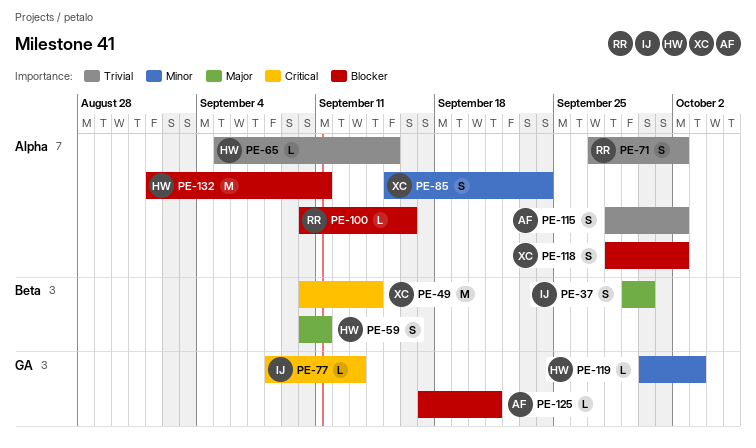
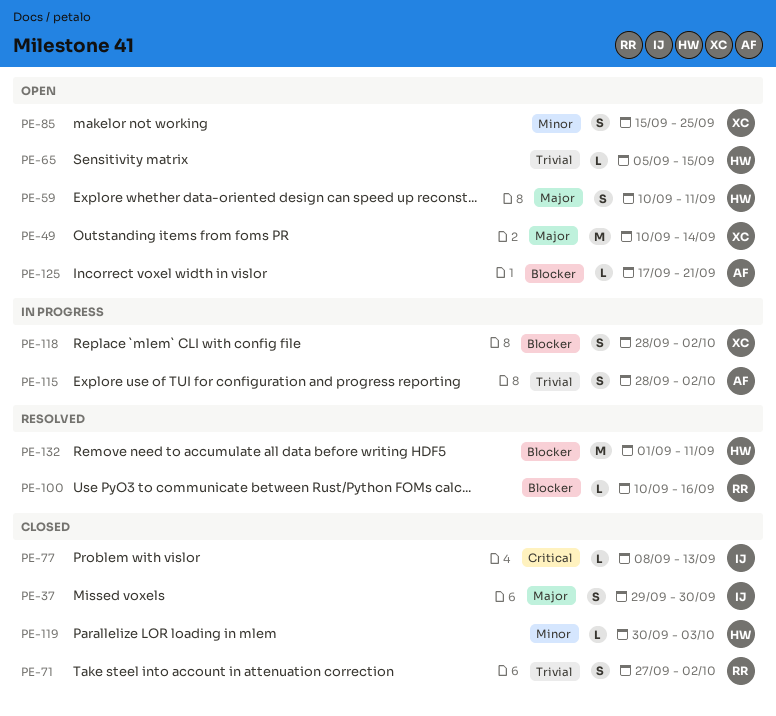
PE-49, priority: Critical -> Major
PE-85, due: Sep 24 -> Sep 25

